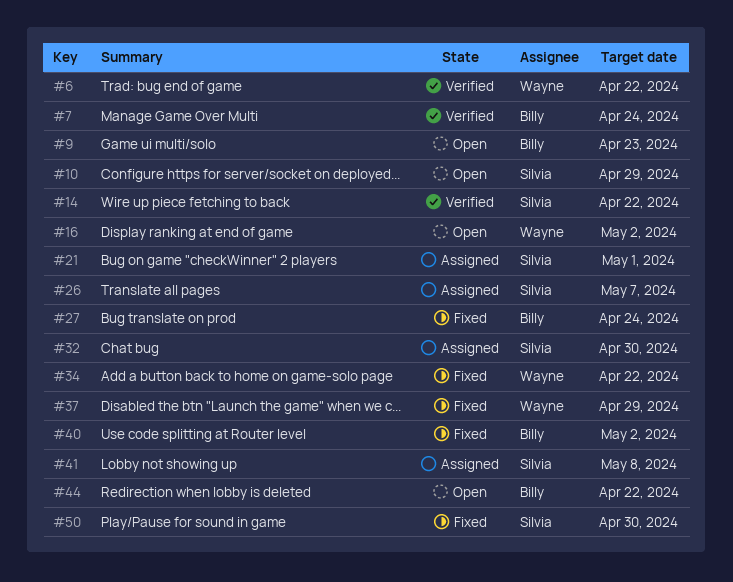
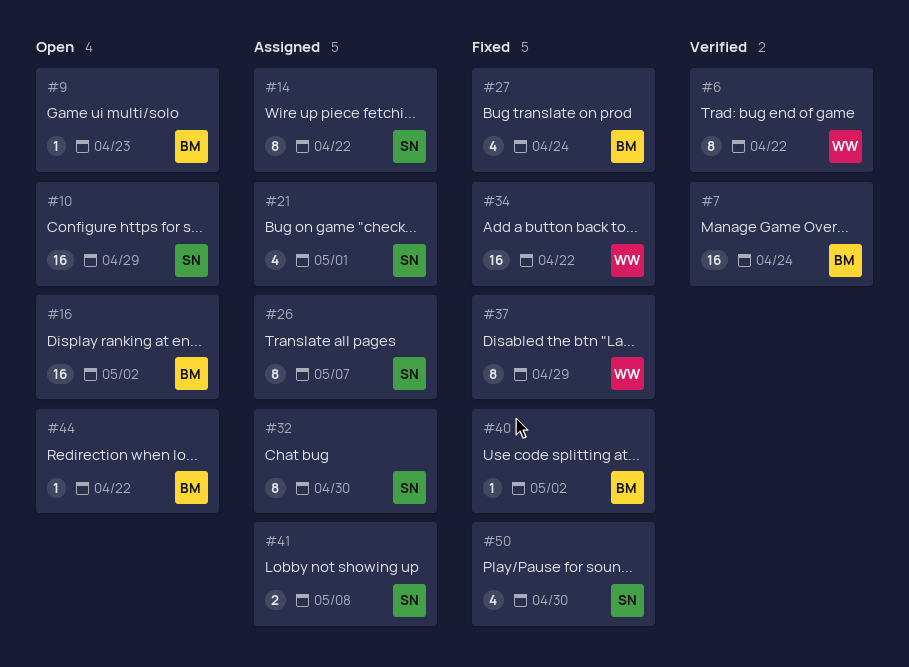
#14, status: Verified -> Assigned
#16, owner: Wayne -> Billy

